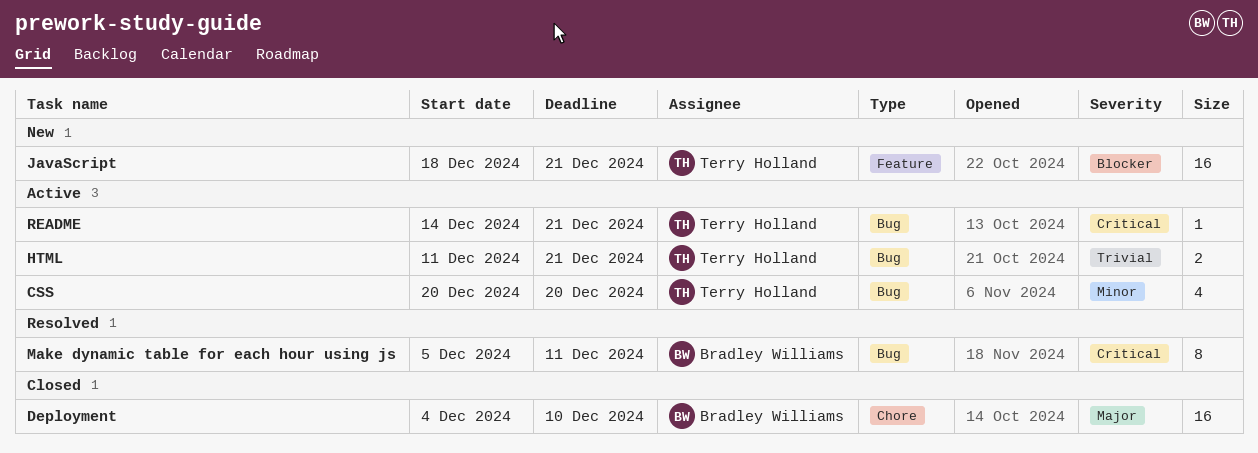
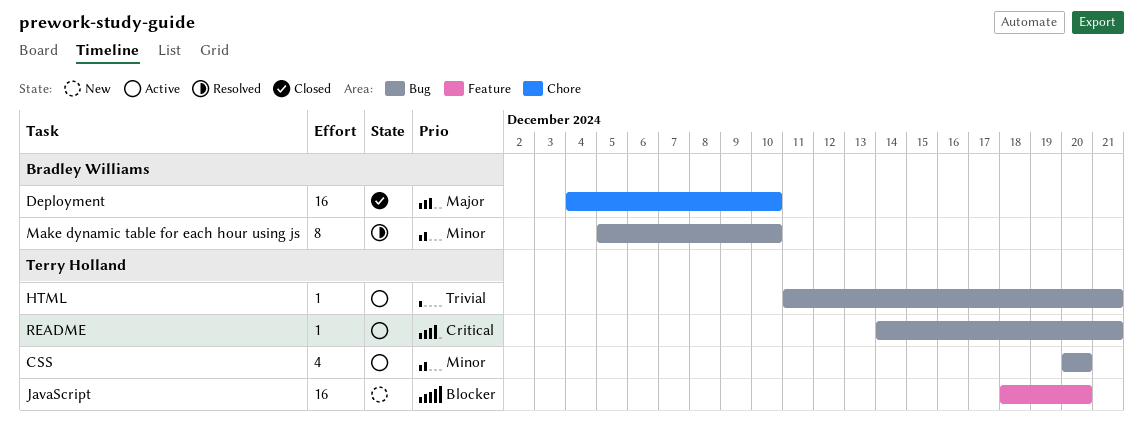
HTML, estimate: 2 -> 1
JavaScript, due: Dec 21 -> Dec 20
Make dynamic table for each hour using js, priority: Critical -> Minor
Make dynamic table for each hour using js, due: Dec 11 -> Dec 10

